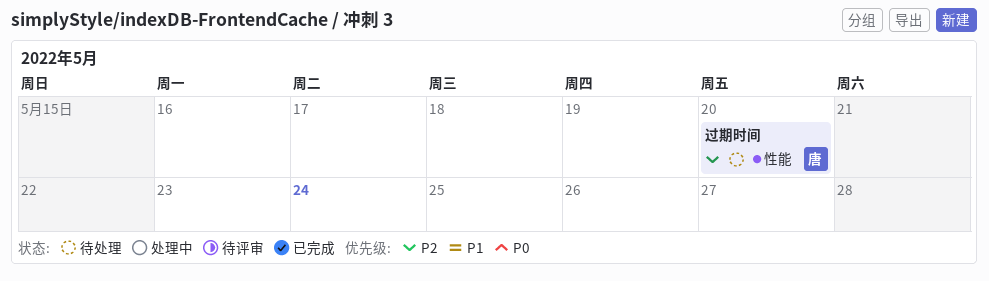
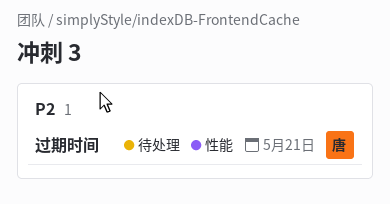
过期时间, due: May 20 -> May 21

